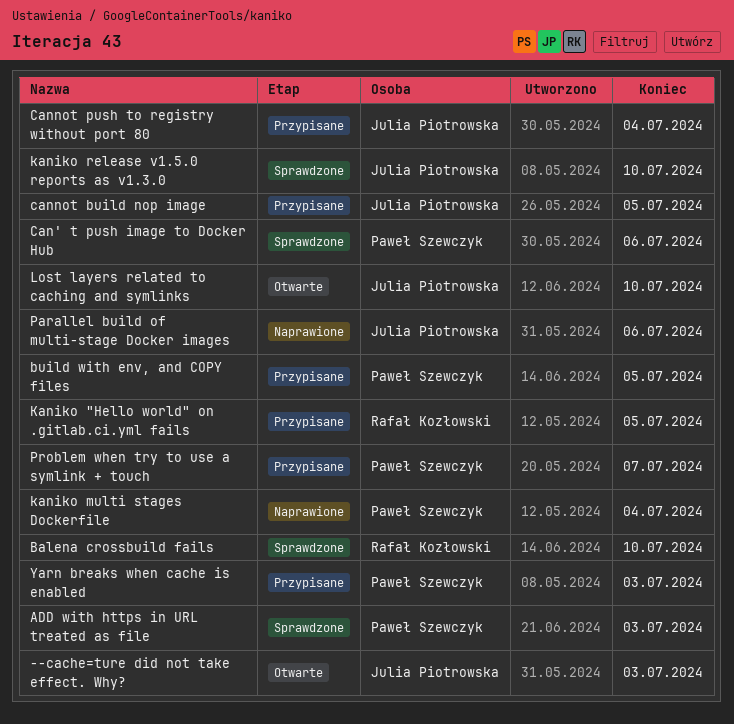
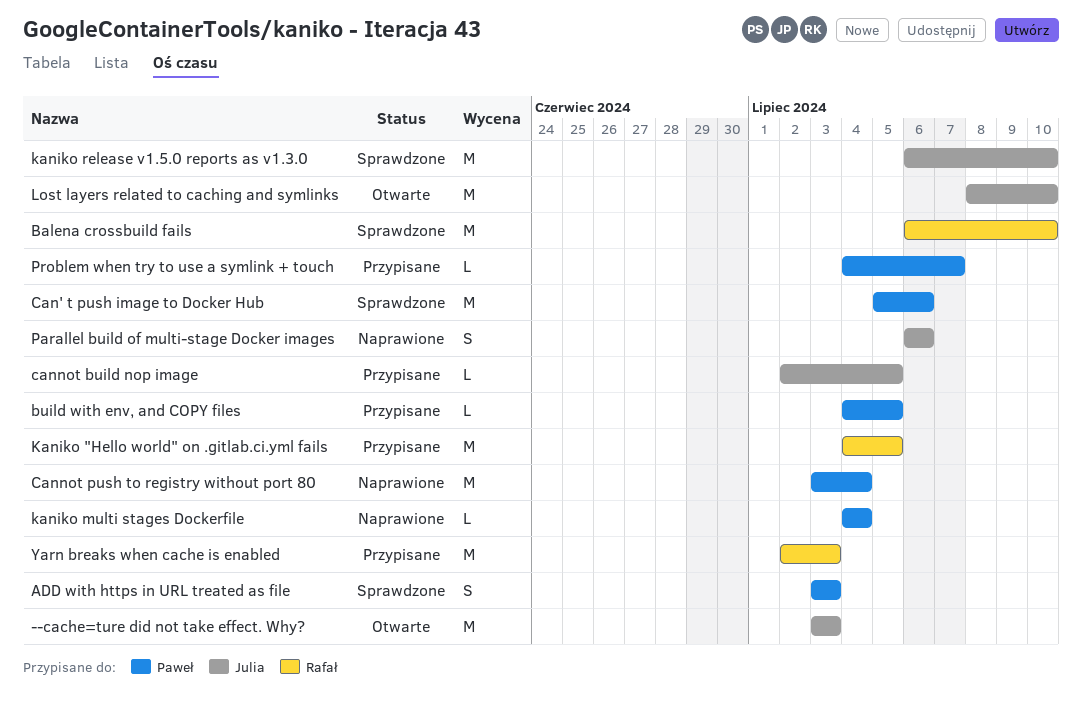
Cannot push to registry without port 80, status: Przypisane -> Naprawione
Cannot push to registry without port 80, owner: Julia Piotrowska -> Paweł Szewczyk
Yarn breaks when cache is enabled, owner: Paweł Szewczyk -> Rafał Kozłowski

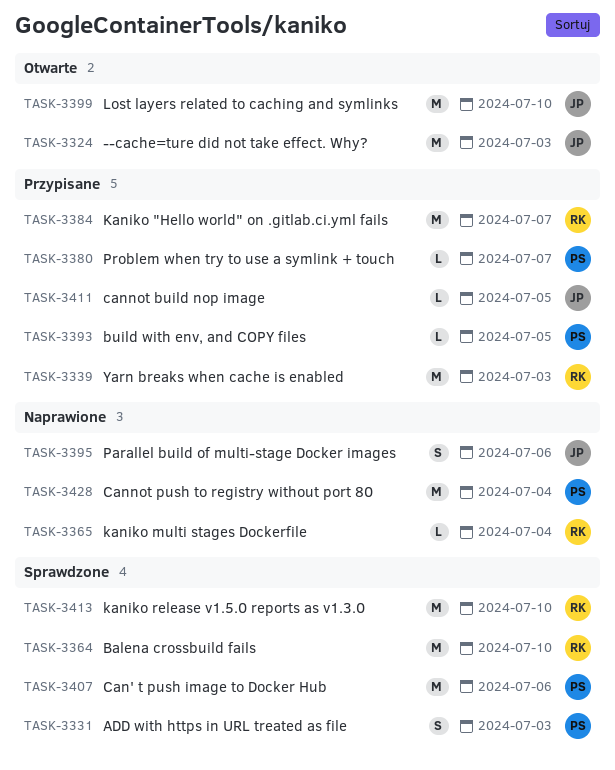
Kaniko "Hello world" on .gitlab.ci.yml fails, due: Jul 5 -> Jul 7
kaniko multi stages Dockerfile, owner: Paweł -> Rafał
kaniko release v1.5.0 reports as v1.3.0, owner: Julia -> Rafał

